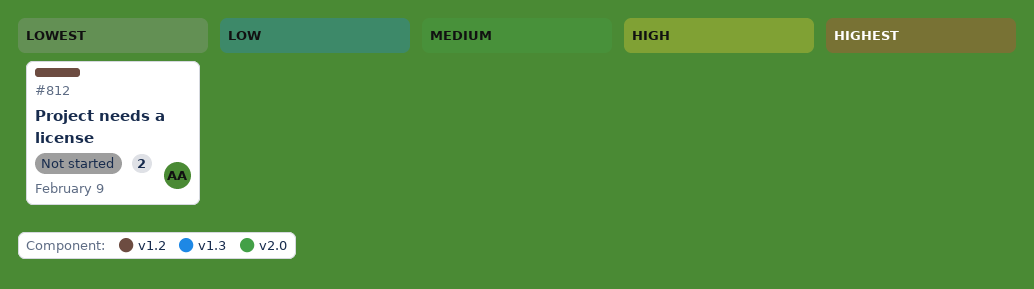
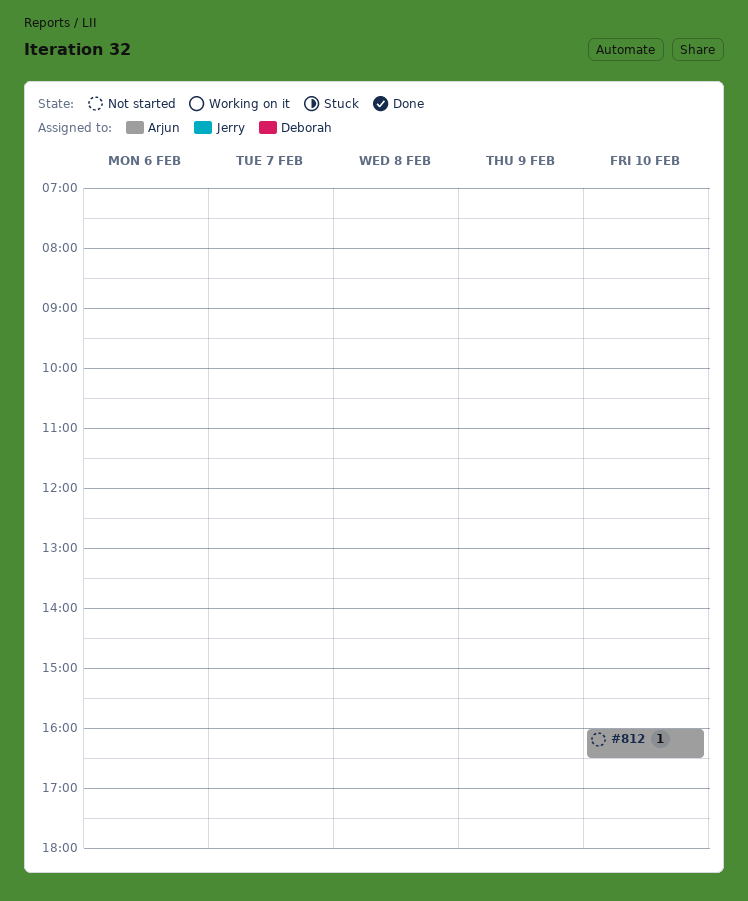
#812, estimate: 2 -> 1
#812, day: Feb 9 -> Feb 10

